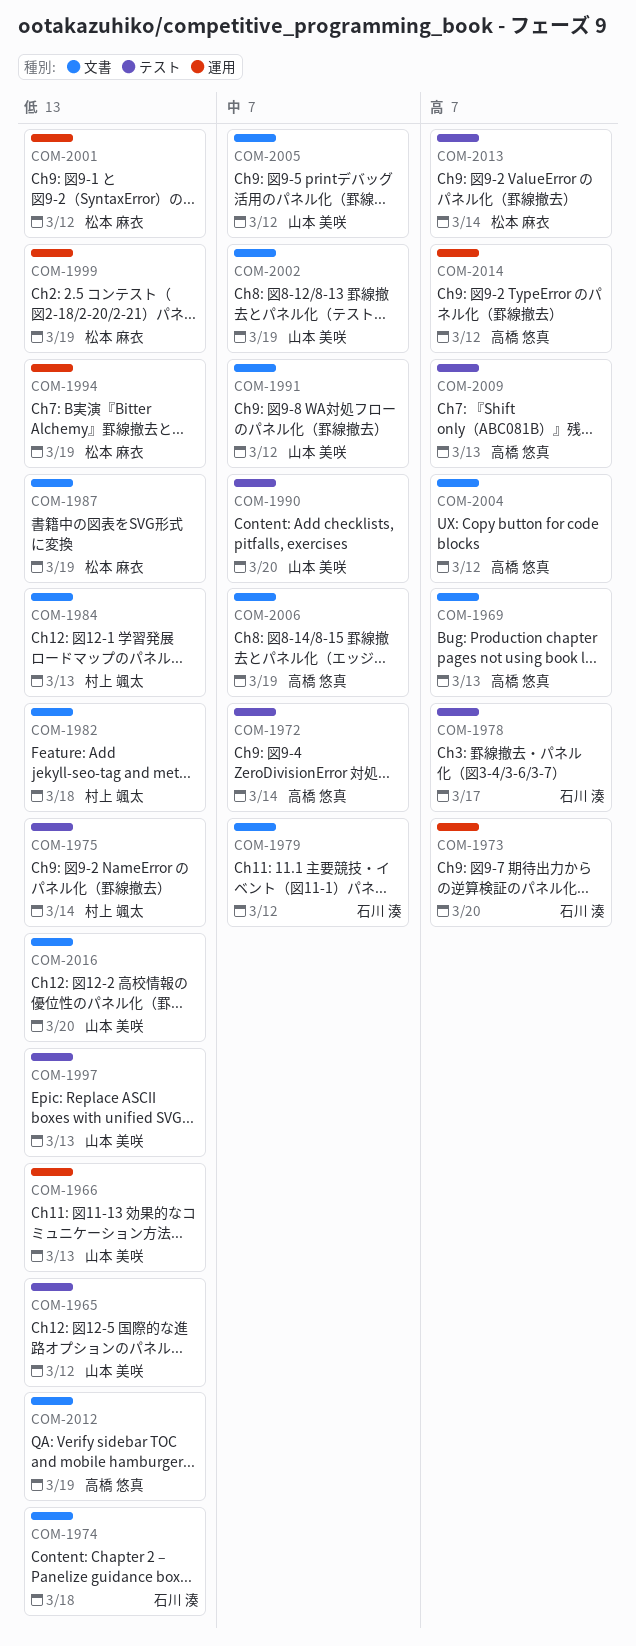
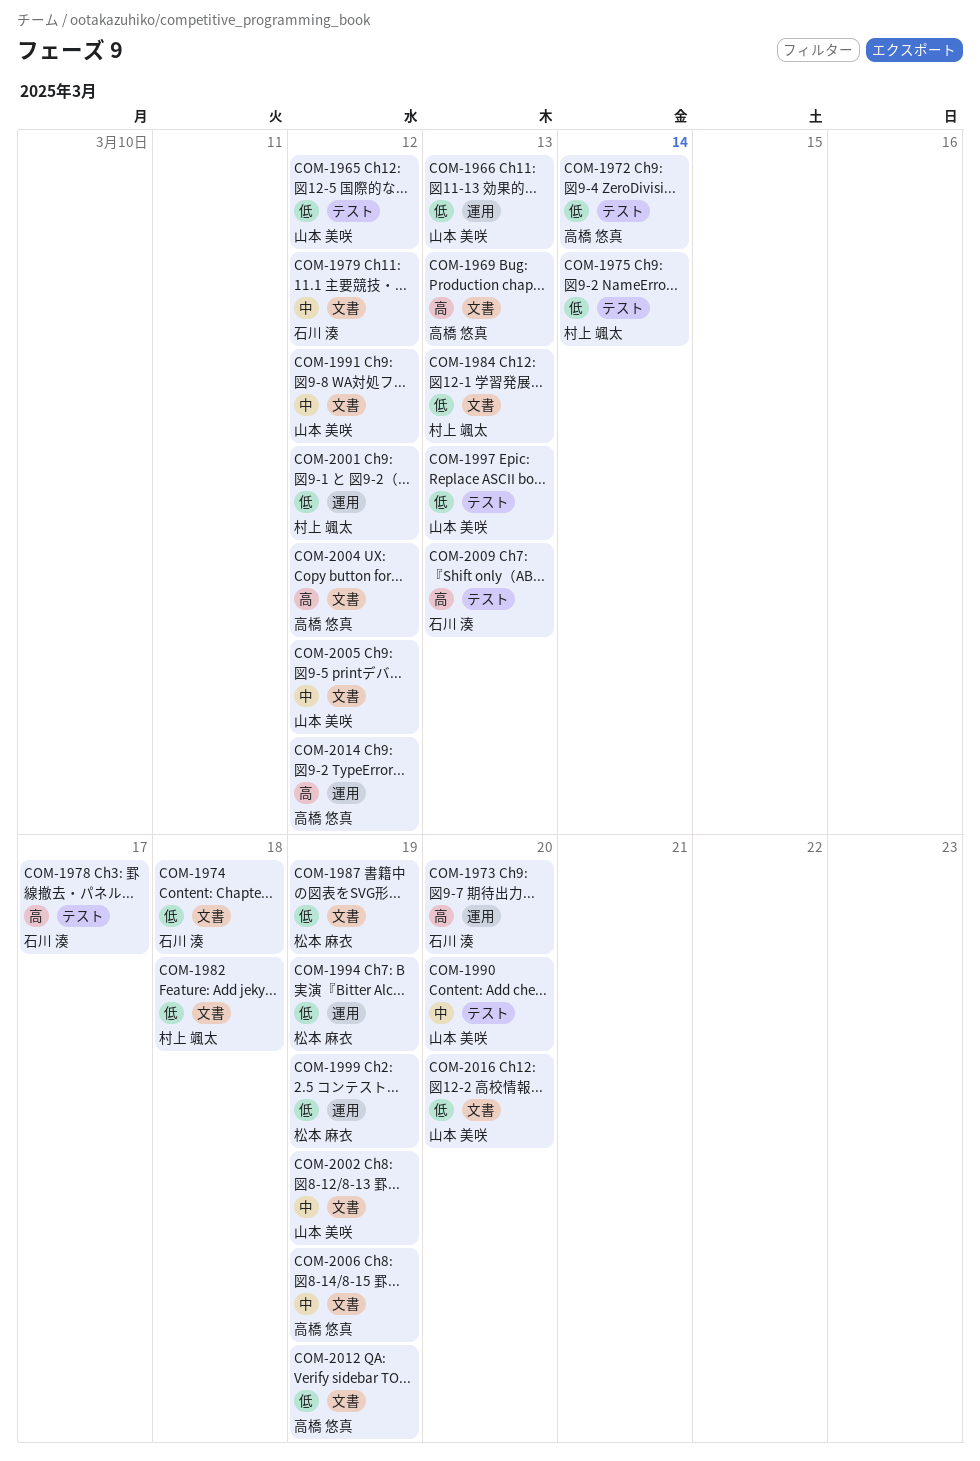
COM-1972, priority: 中 -> 低
COM-2001, owner: 松本 麻衣 -> 村上 颯太
COM-2009, owner: 高橋 悠真 -> 石川 湊
COM-2013: present -> none

